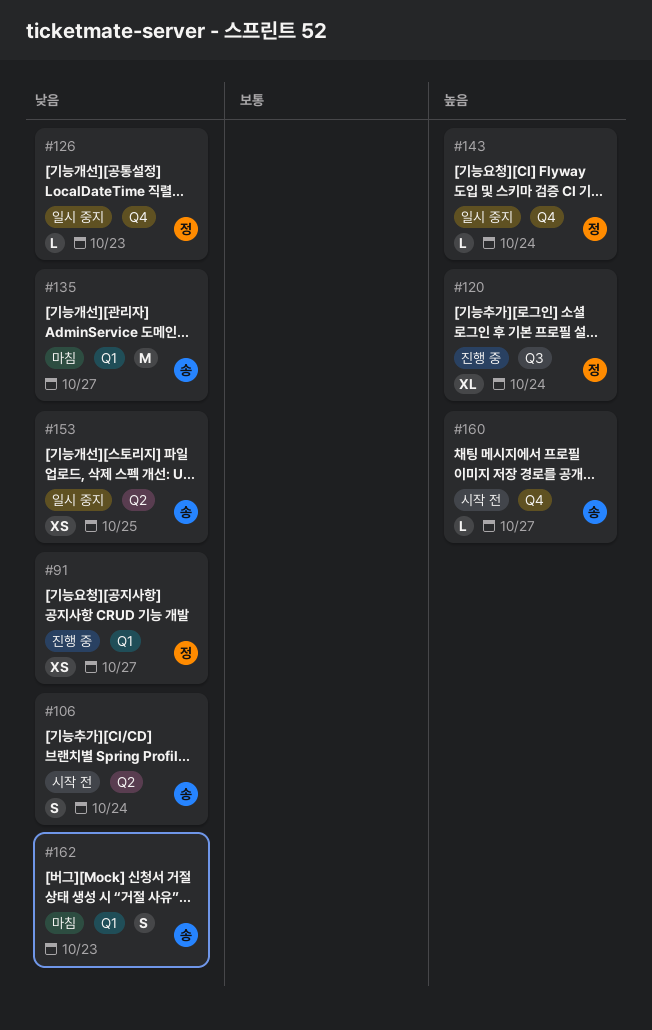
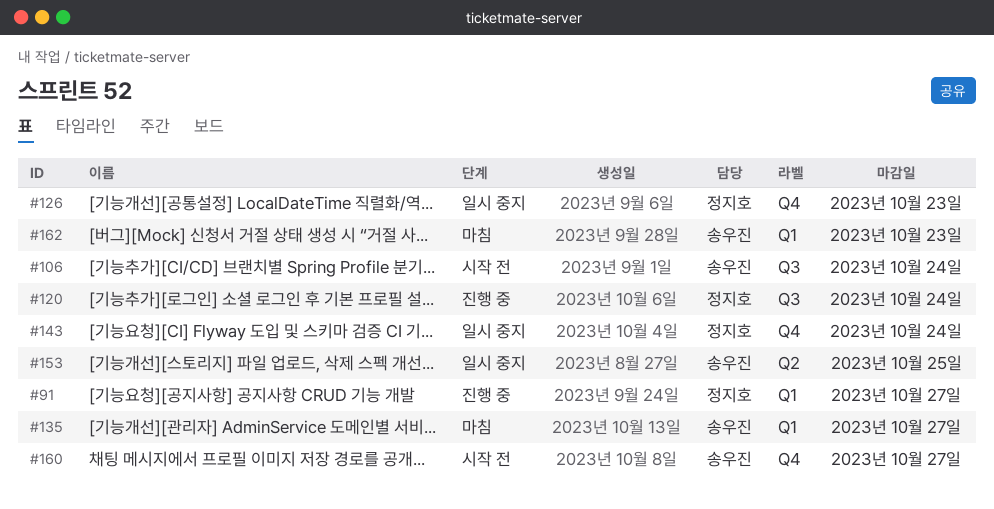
#106, label: Q2 -> Q3

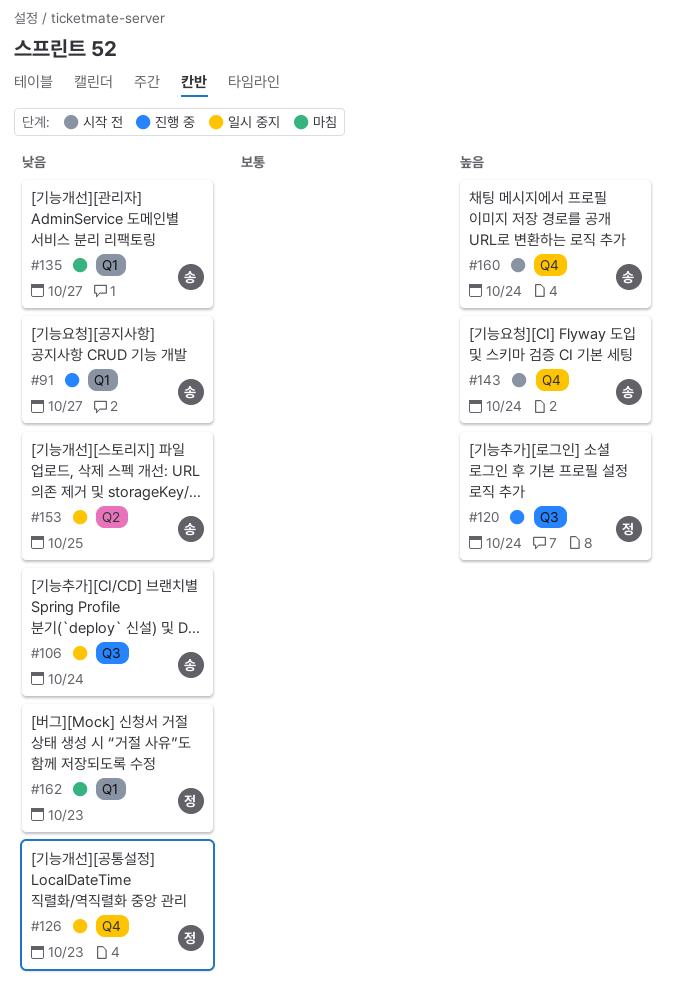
#91, owner: 정지호 -> 송우진
#106, status: 시작 전 -> 일시 중지
#143, status: 일시 중지 -> 시작 전
#143, owner: 정지호 -> 송우진
#160, due: Oct 27 -> Oct 24
#162, owner: 송우진 -> 정지호

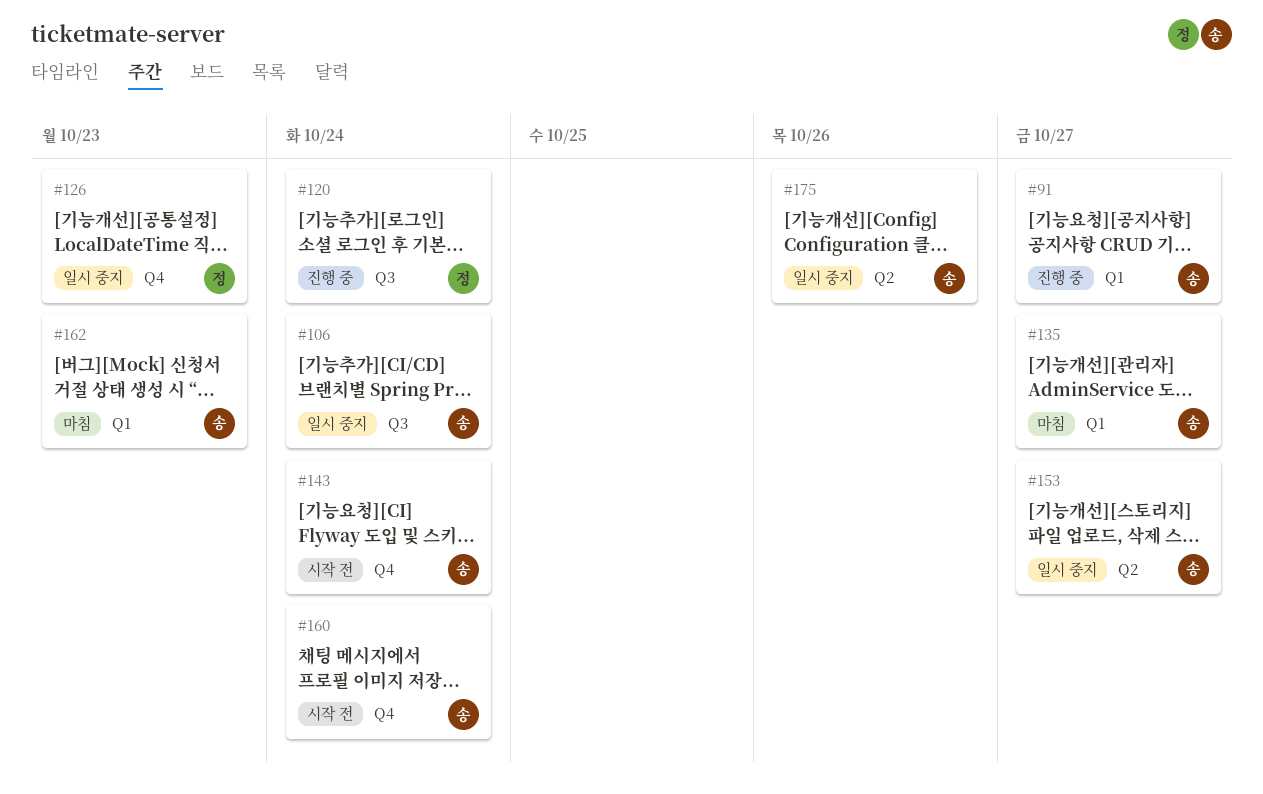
#153, due: Oct 25 -> Oct 27
#162, owner: 정 -> 송
#175: none -> present

